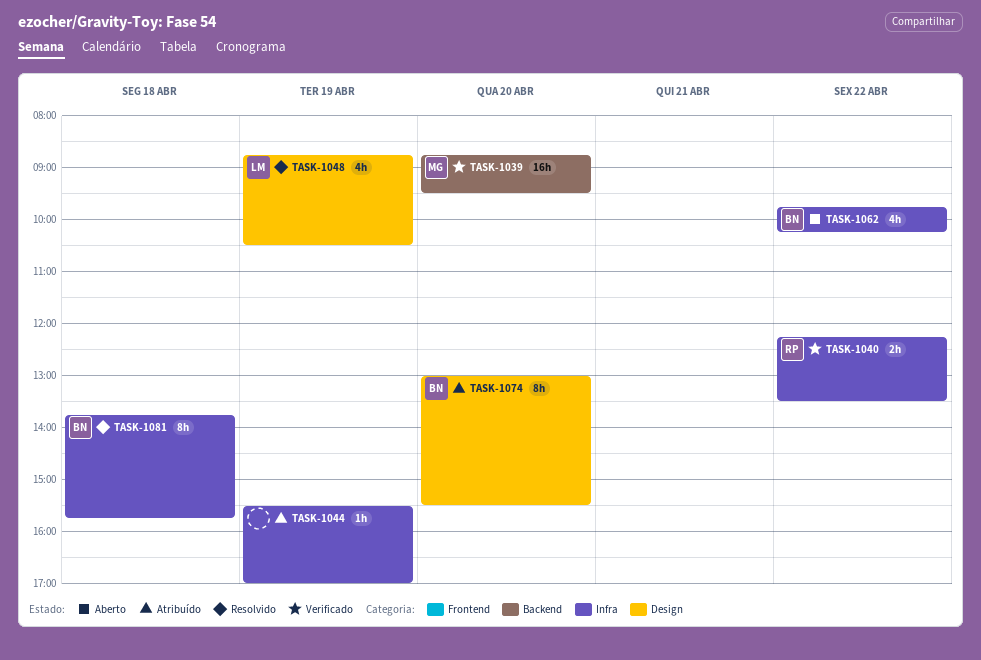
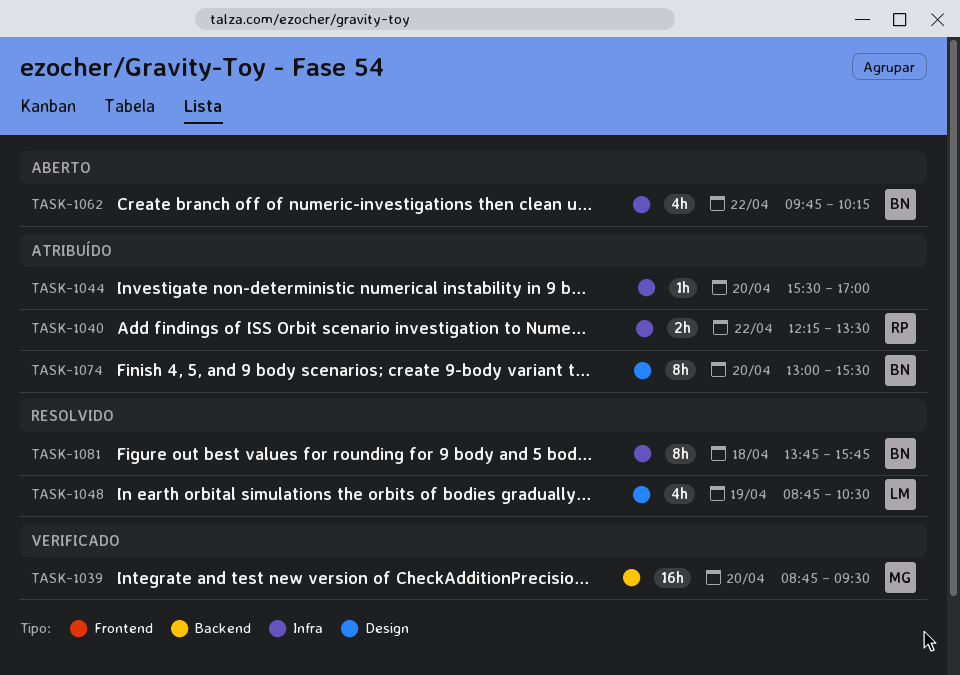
TASK-1040, status: Verificado -> Atribuído
TASK-1044, day: Apr 19 -> Apr 20

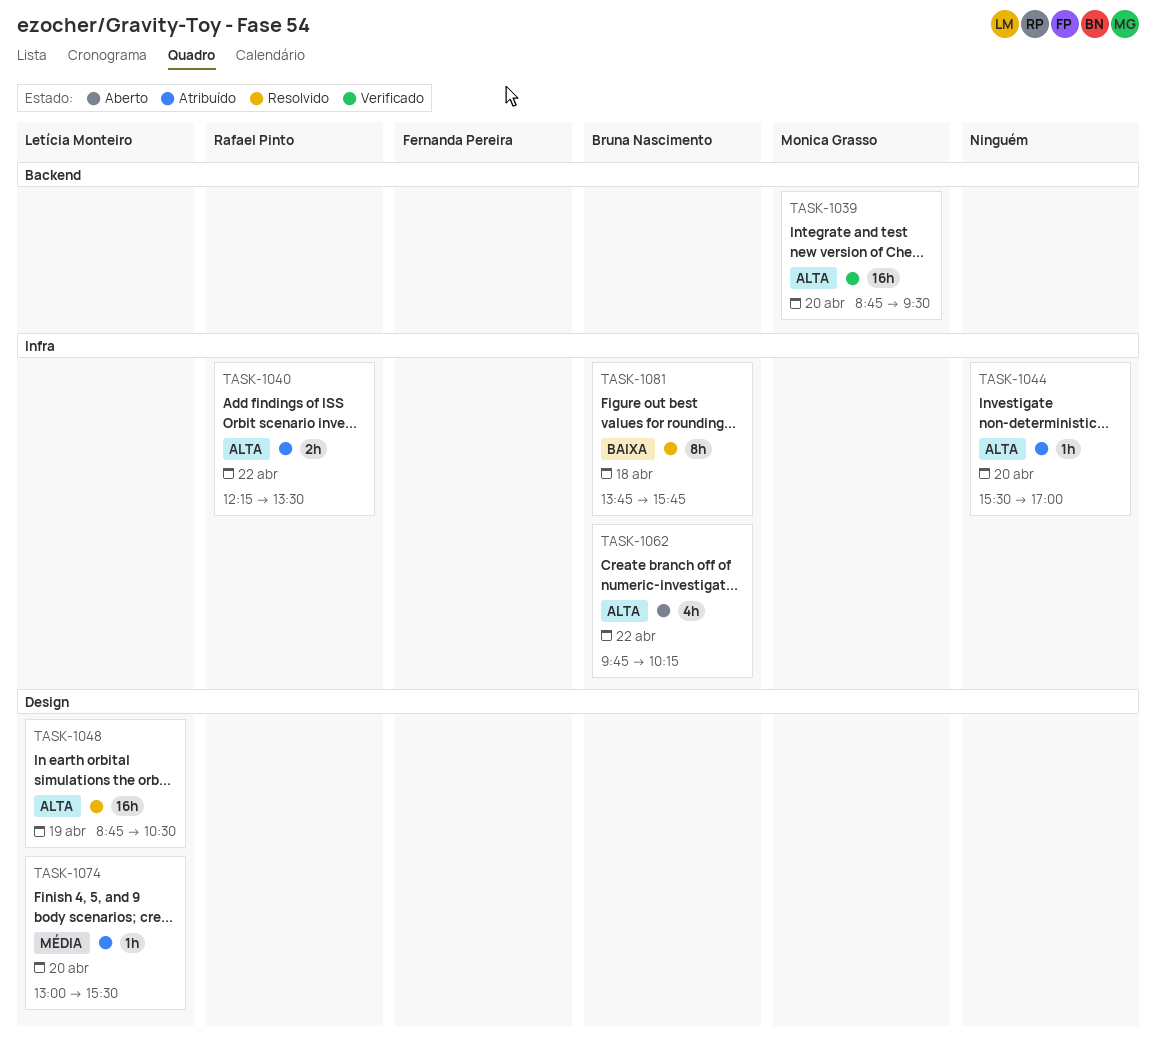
TASK-1048, estimate: 4h -> 16h
TASK-1074, owner: Bruna Nascimento -> Letícia Monteiro
TASK-1074, estimate: 8h -> 1h

